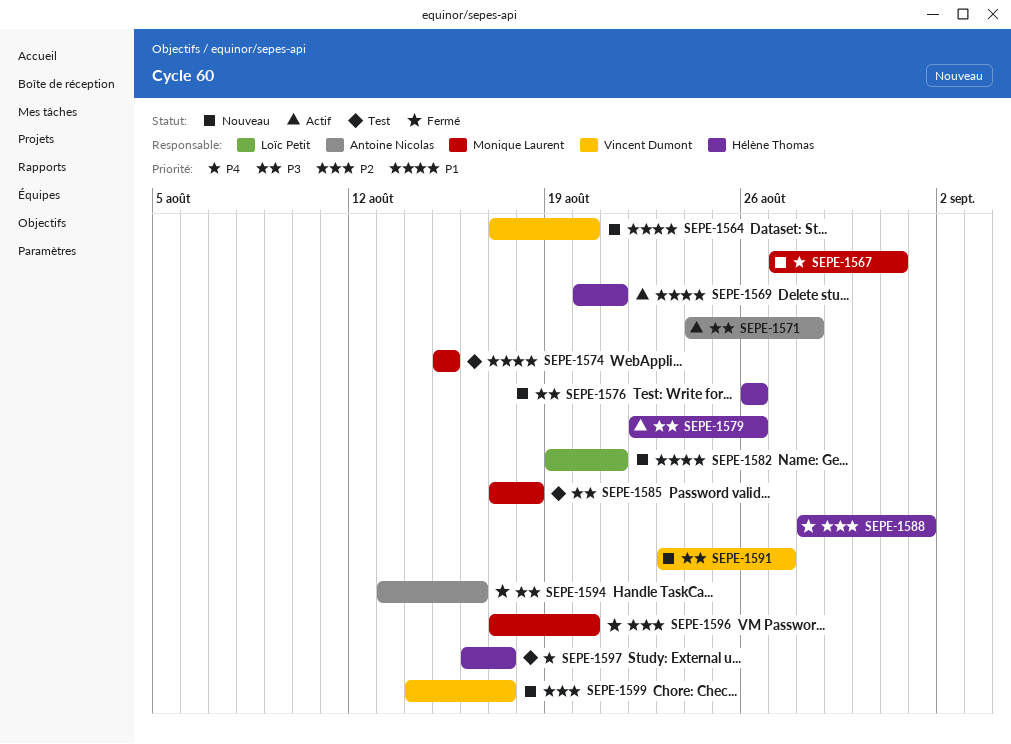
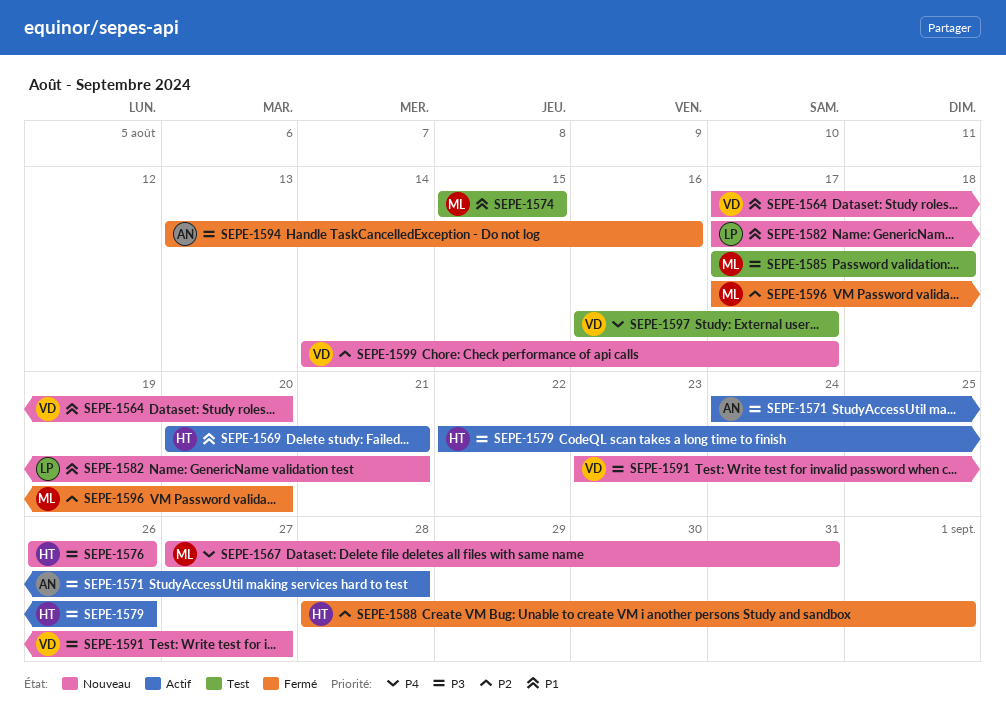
SEPE-1582, start: Aug 19 -> Aug 17
SEPE-1597, owner: Hélène Thomas -> Vincent Dumont

